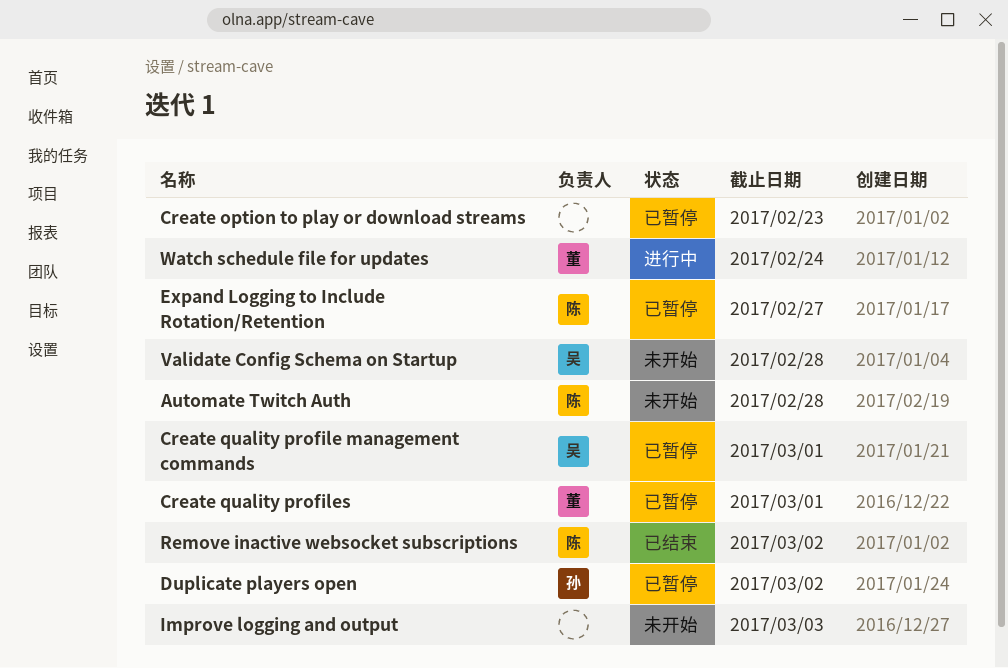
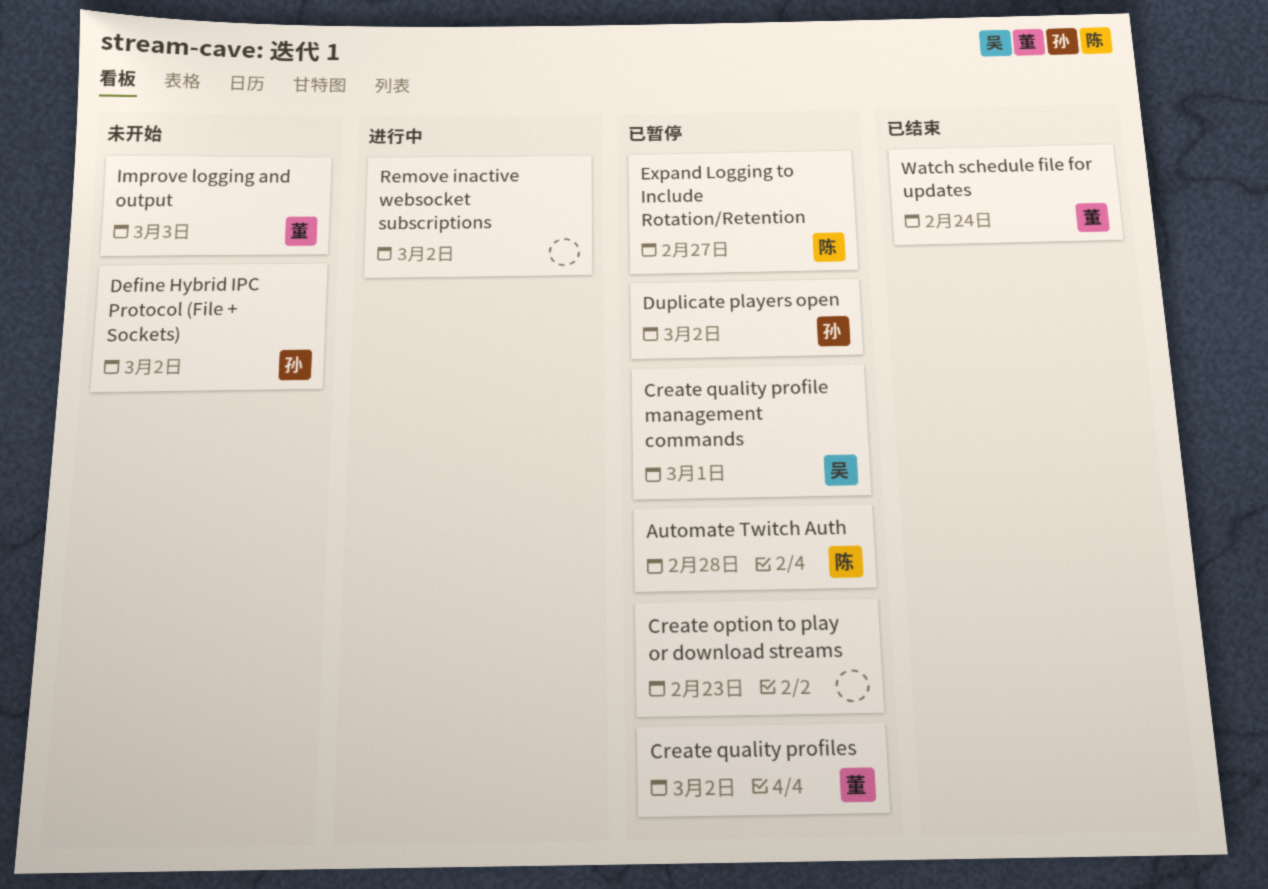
Automate Twitch Auth, status: 未开始 -> 已暂停
Create quality profiles, due: Mar 1 -> Mar 2
Define Hybrid IPC Protocol (File + Sockets): none -> present
Improve logging and output, owner: none -> 董
Remove inactive websocket subscriptions, status: 已结束 -> 进行中
Remove inactive websocket subscriptions, owner: 陈 -> none
Validate Config Schema on Startup: present -> none
Watch schedule file for updates, status: 进行中 -> 已结束

